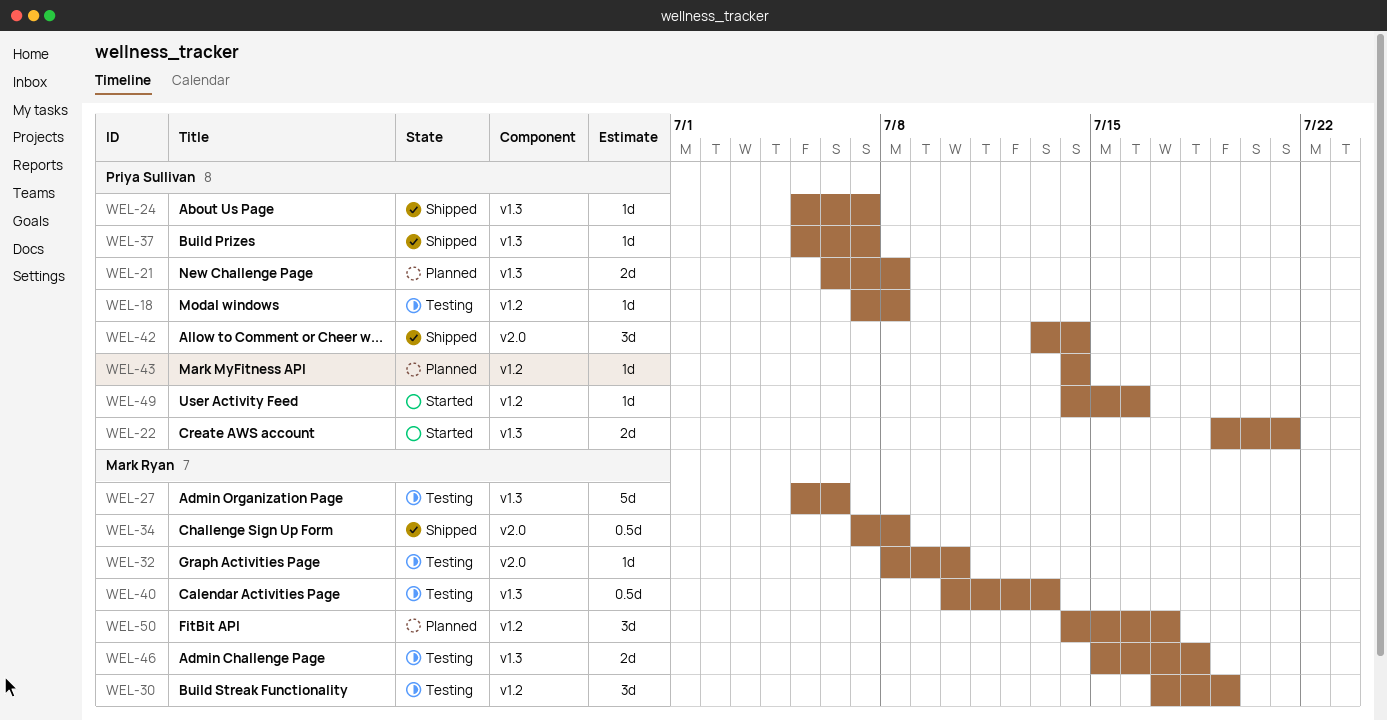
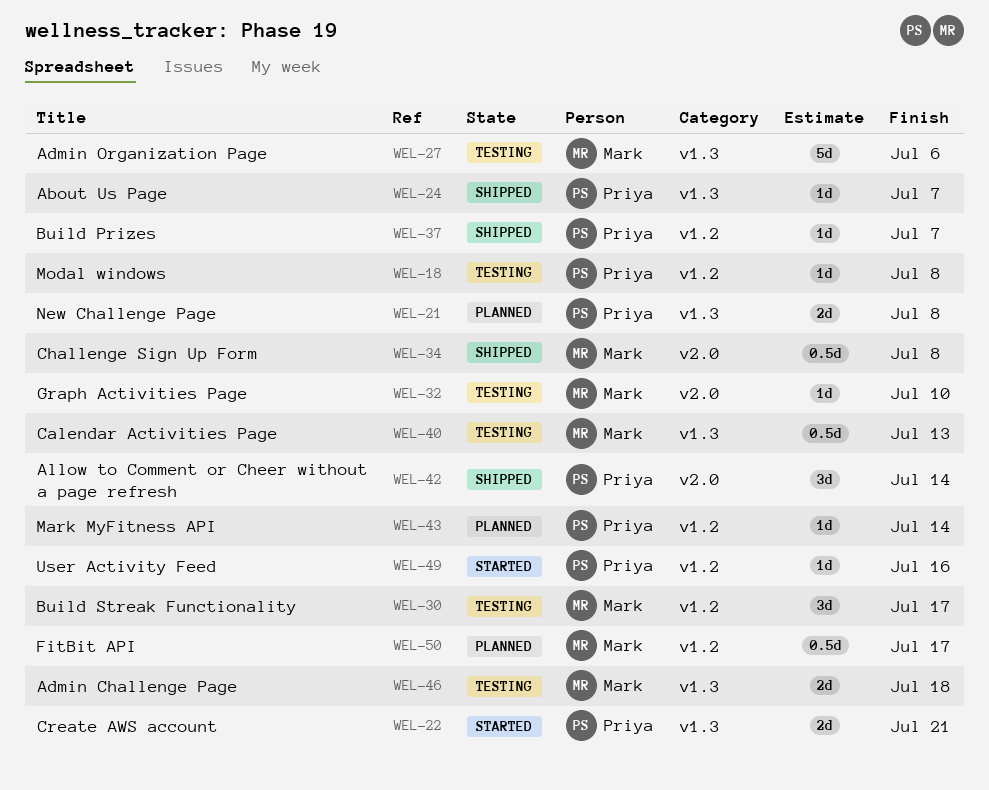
WEL-30, due: Jul 19 -> Jul 17
WEL-37, label: v1.3 -> v1.2
WEL-50, estimate: 3d -> 0.5d

